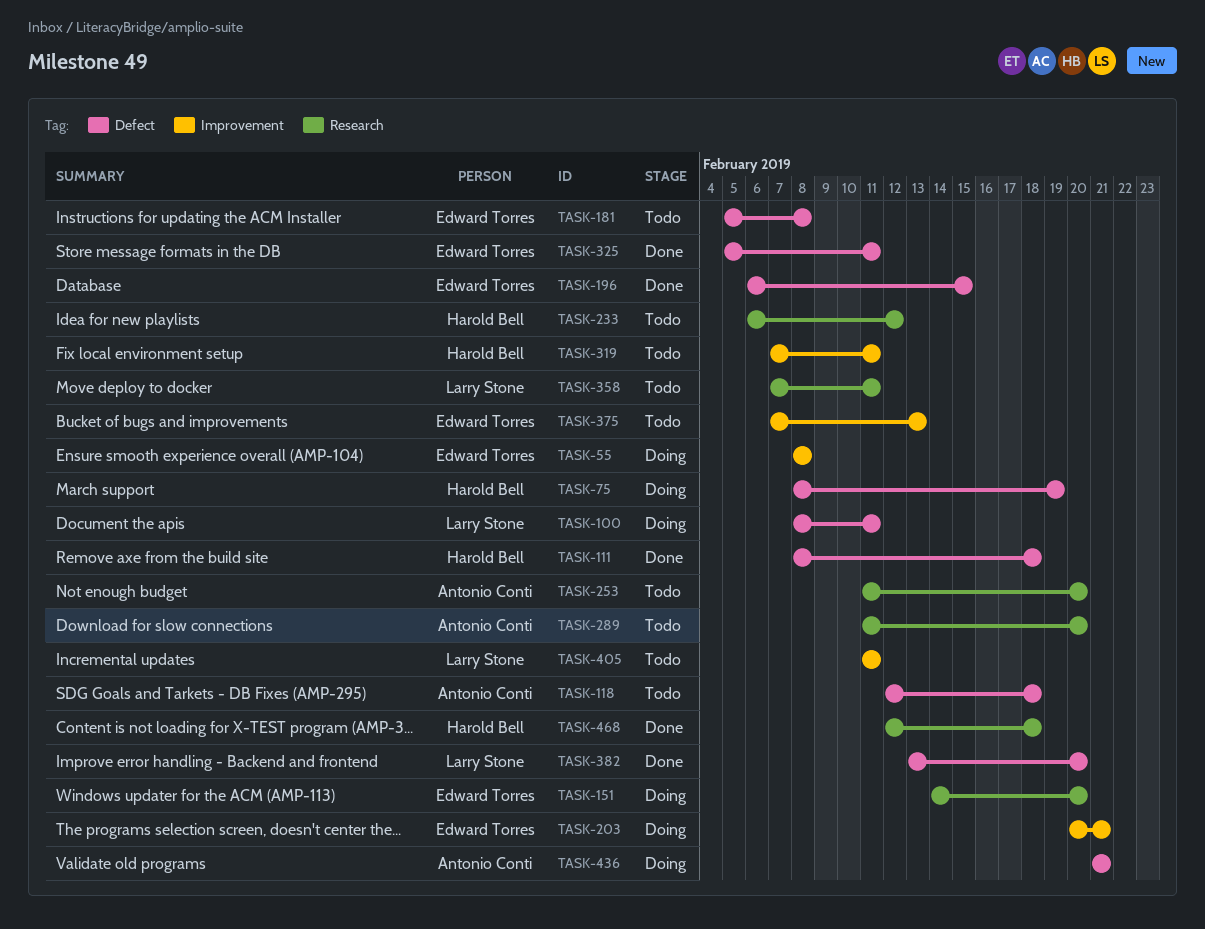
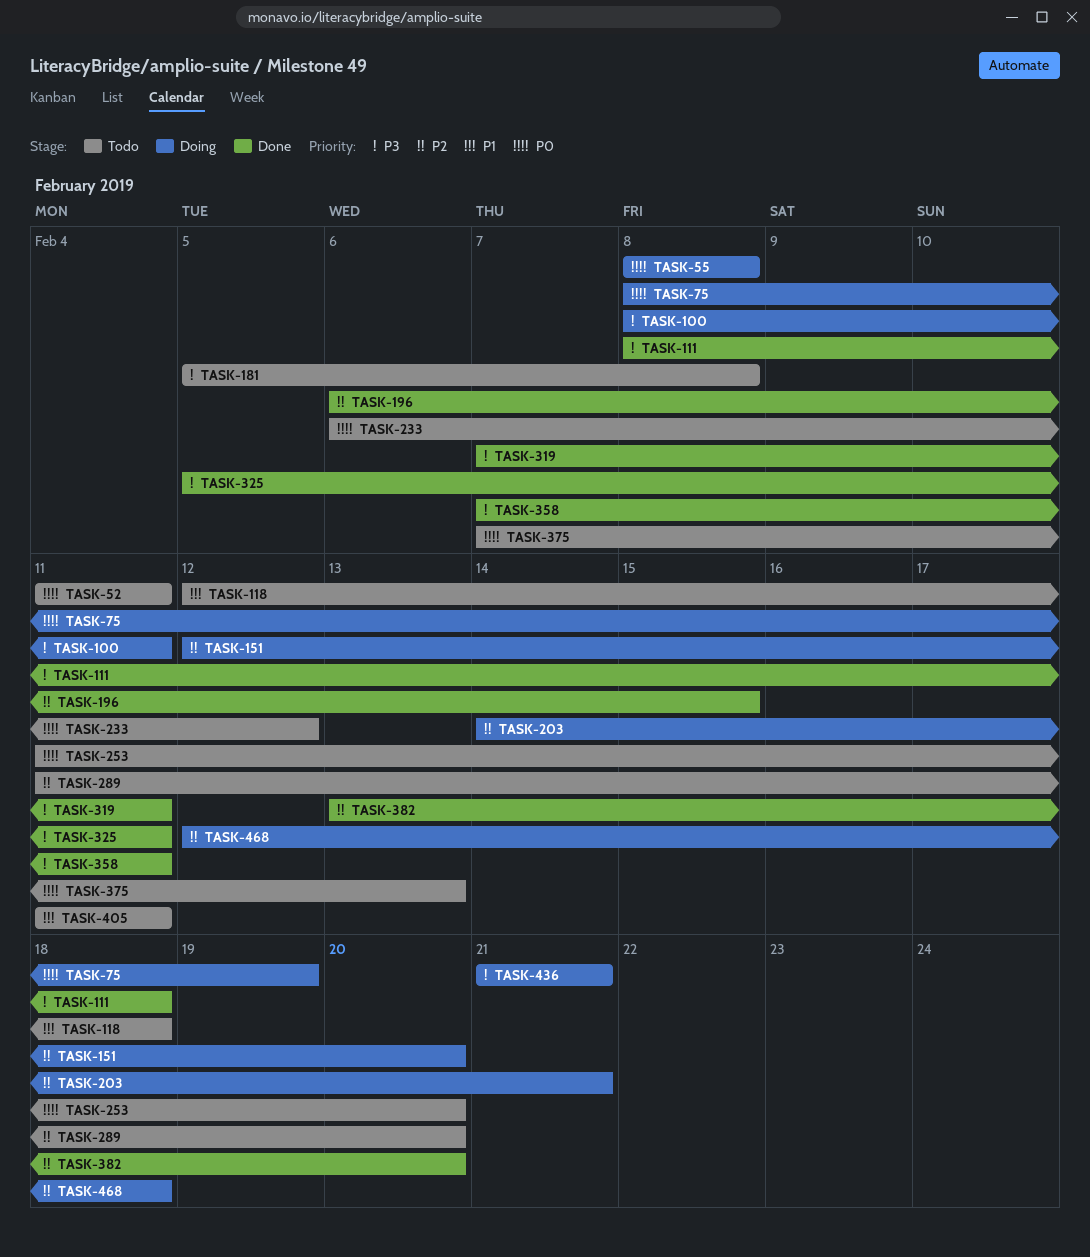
TASK-52: none -> present
TASK-151, start: Feb 14 -> Feb 12
TASK-203, start: Feb 20 -> Feb 14
TASK-319, status: Todo -> Done
TASK-358, status: Todo -> Done
TASK-468, status: Done -> Doing

